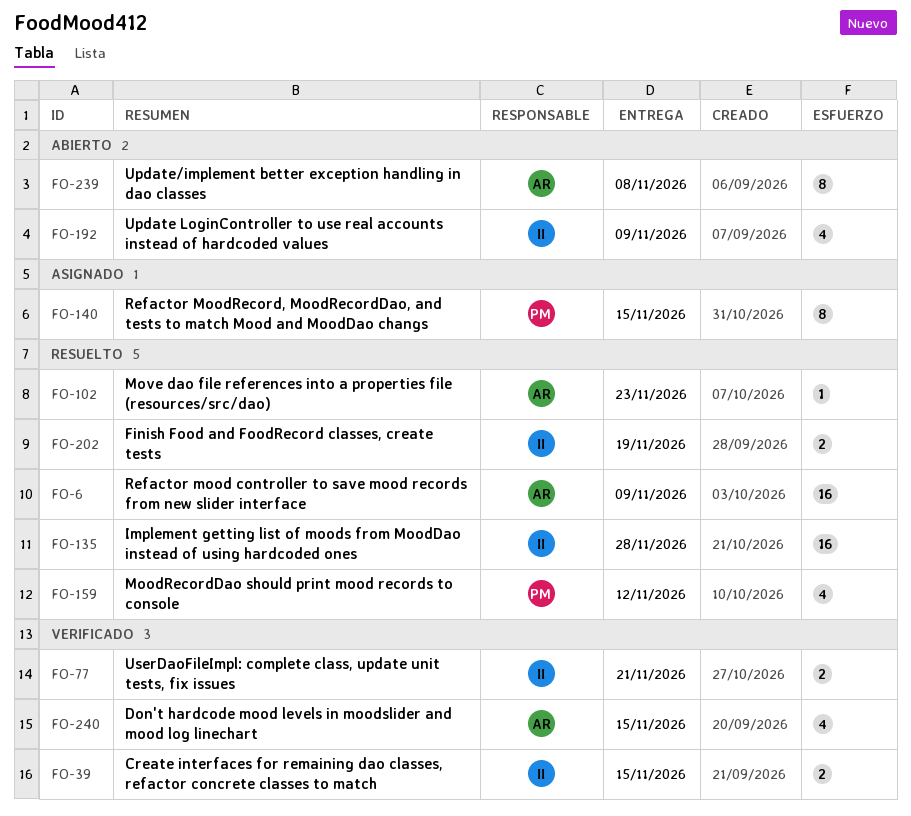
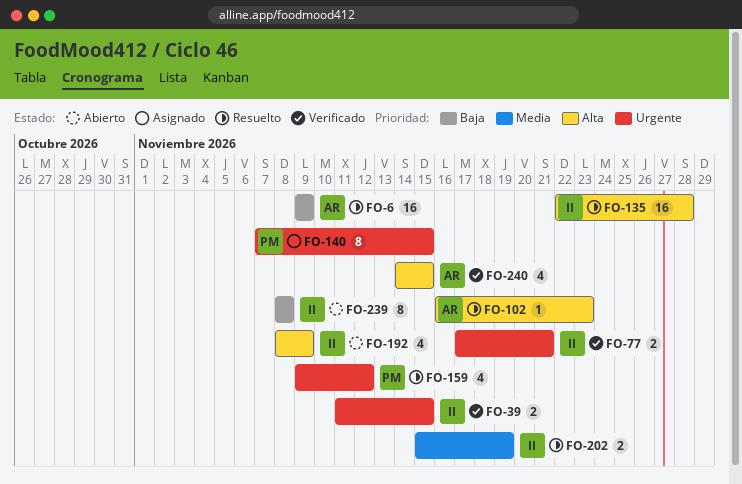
FO-239, owner: AR -> II

